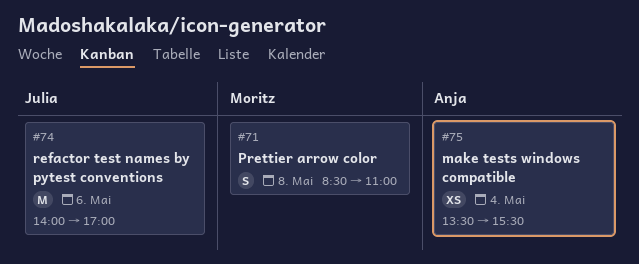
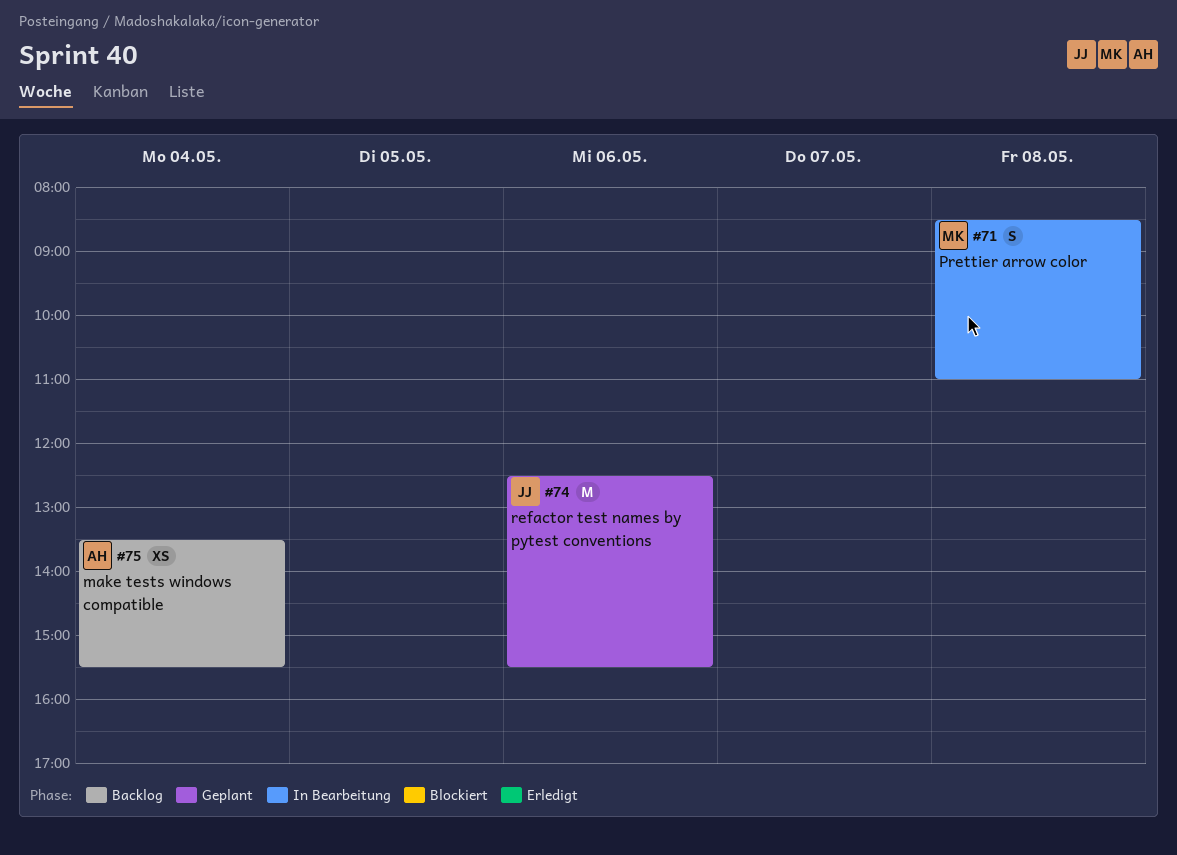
#74, begins: 14:00 -> 12:30
#74, ends: 17:00 -> 15:30

